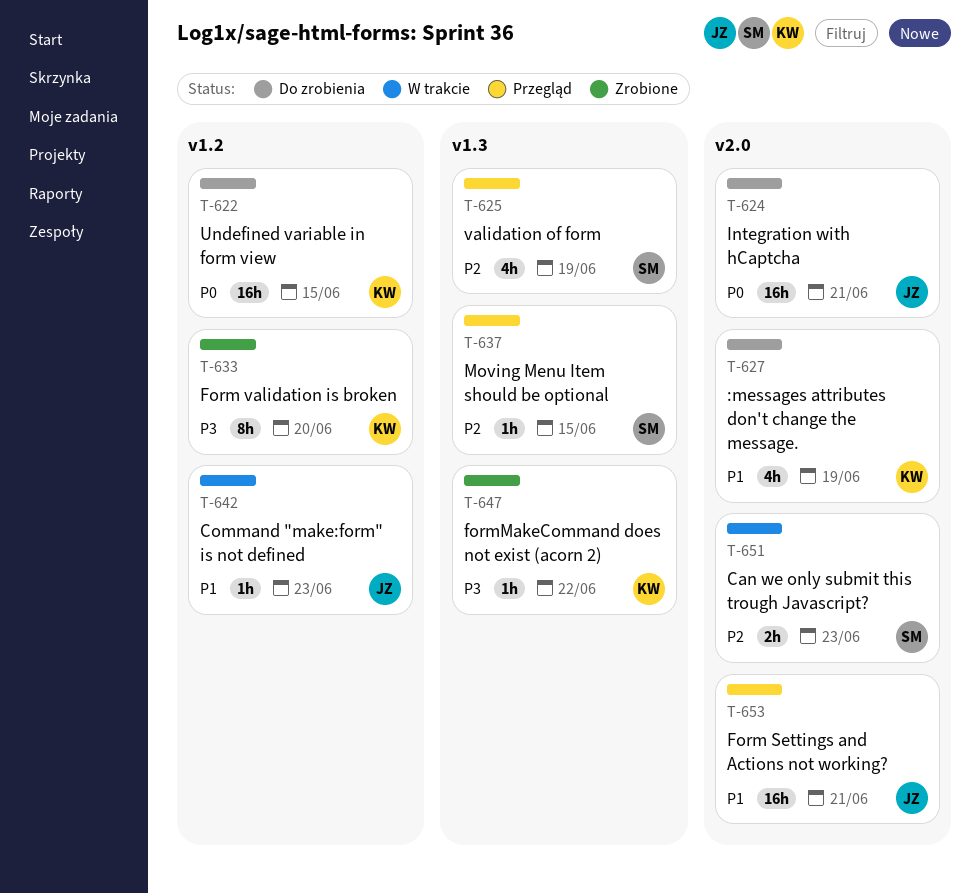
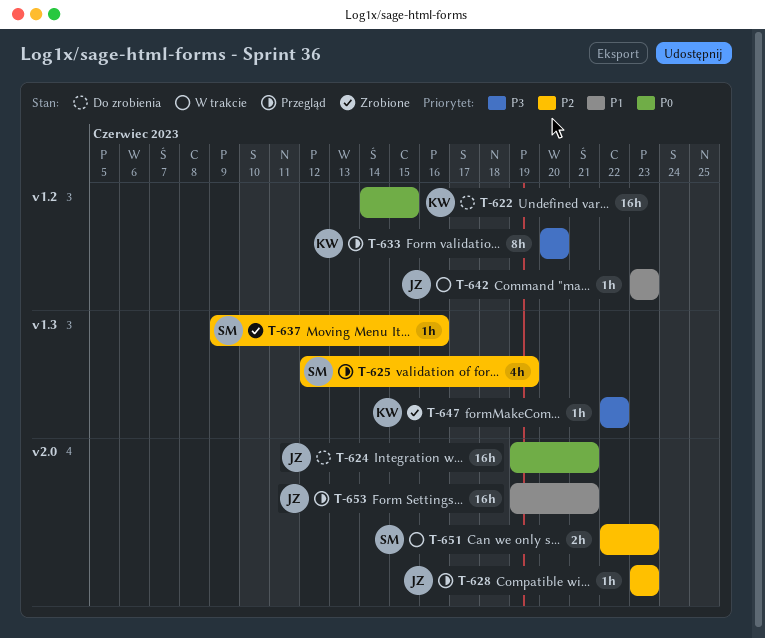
T-627: present -> none
T-628: none -> present
T-633, status: Zrobione -> Przegląd
T-637, status: Przegląd -> Zrobione
T-637, due: Jun 15 -> Jun 16

